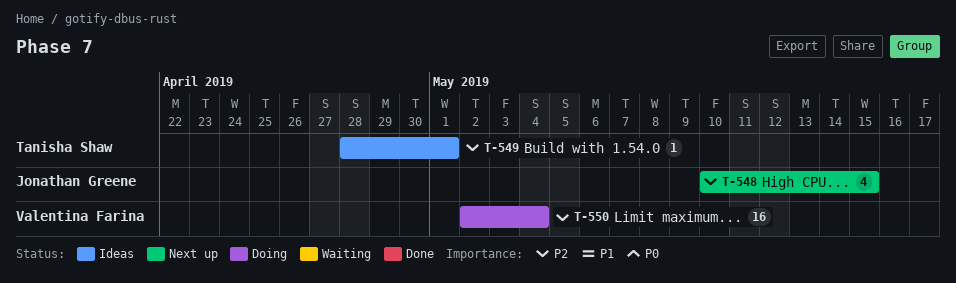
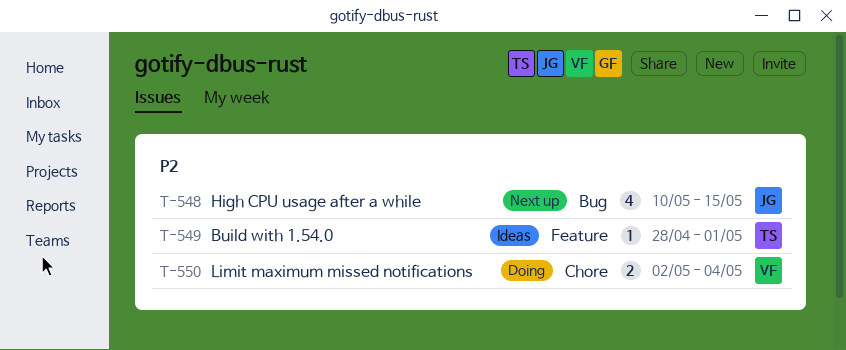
T-550, estimate: 16 -> 2

